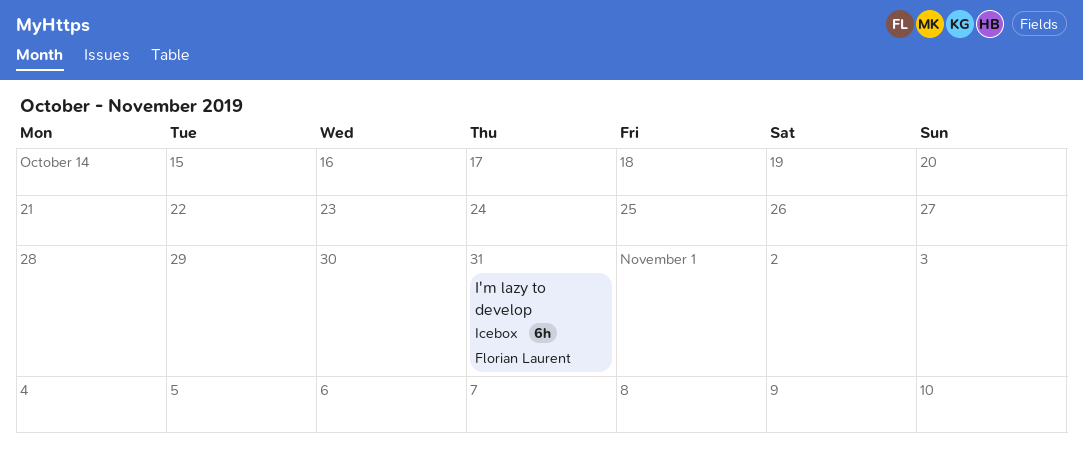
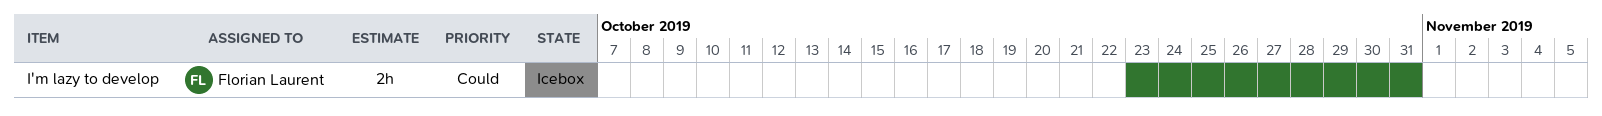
I'm lazy to develop, estimate: 6h -> 2h

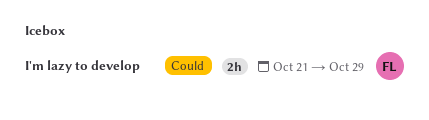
I'm lazy to develop, start: Oct 23 -> Oct 21
I'm lazy to develop, due: Oct 31 -> Oct 29

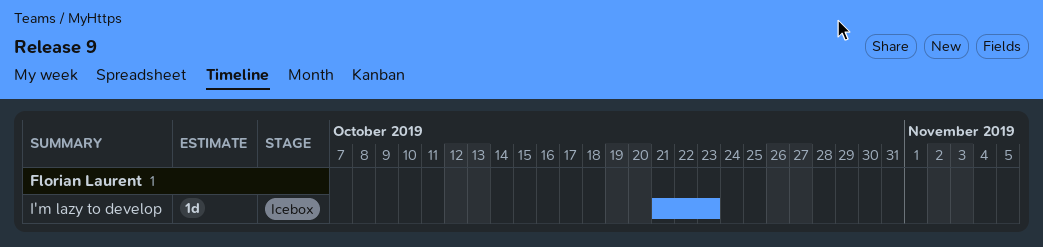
I'm lazy to develop, estimate: 2h -> 1d
I'm lazy to develop, due: Oct 29 -> Oct 23

